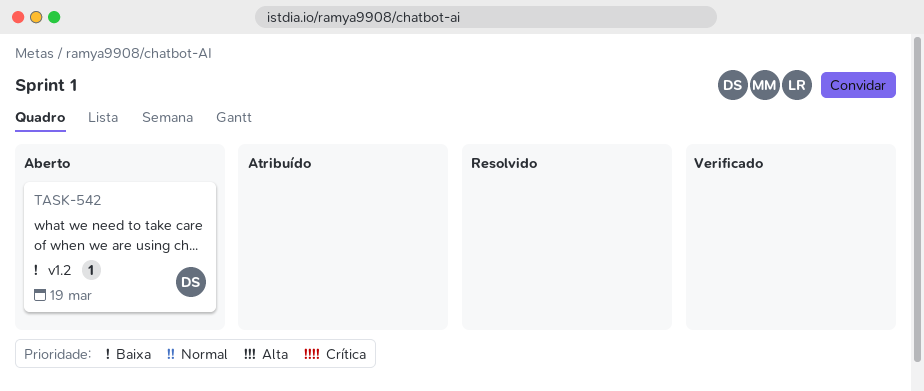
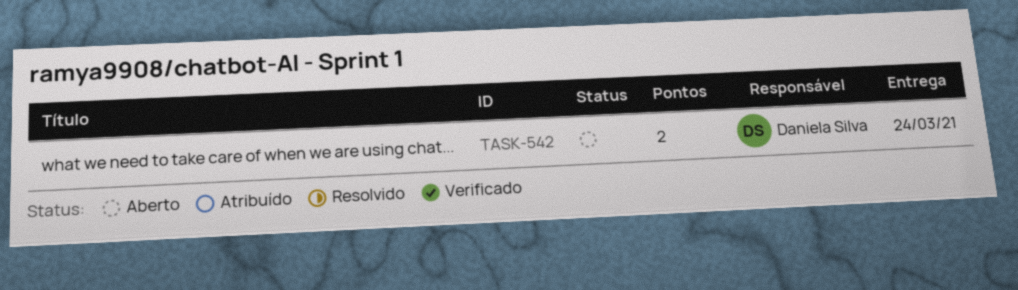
TASK-542, estimate: 1 -> 2
TASK-542, due: Mar 19 -> Mar 24

